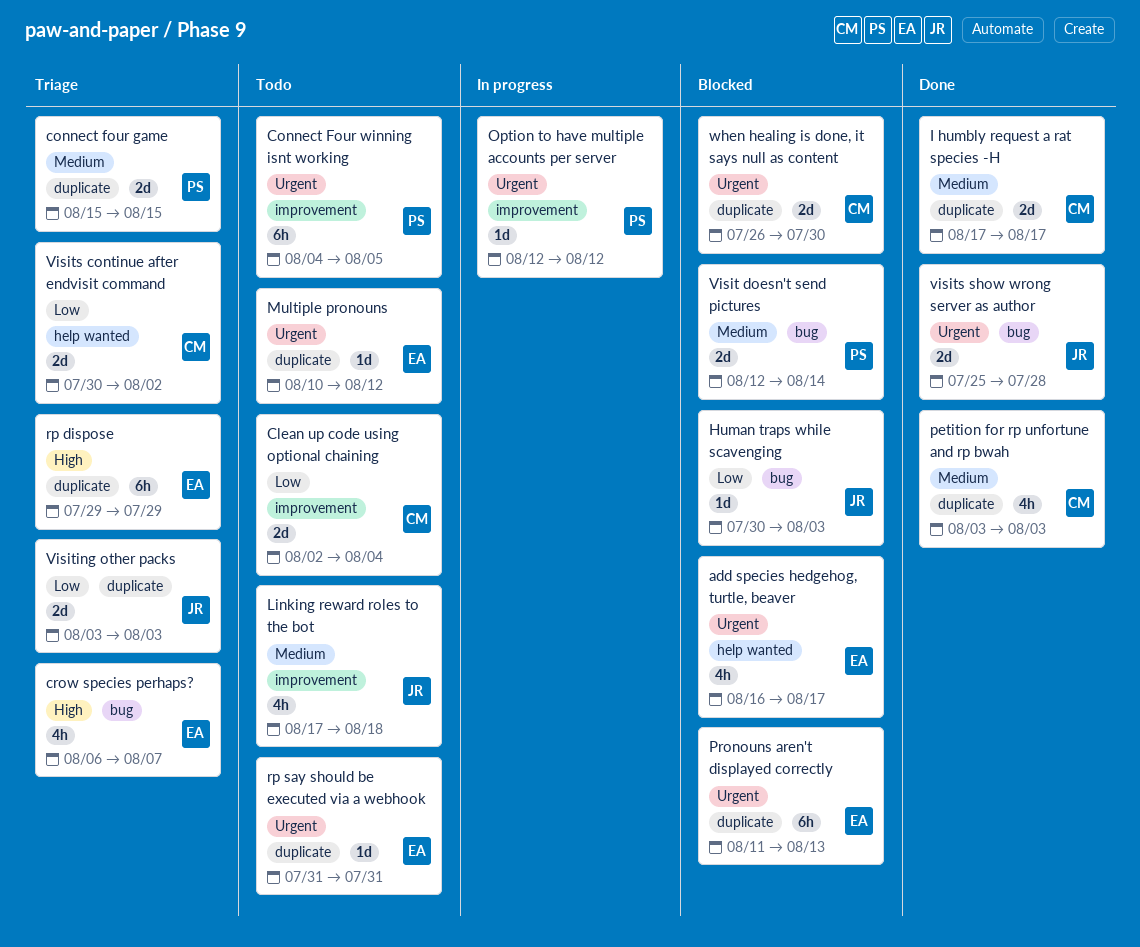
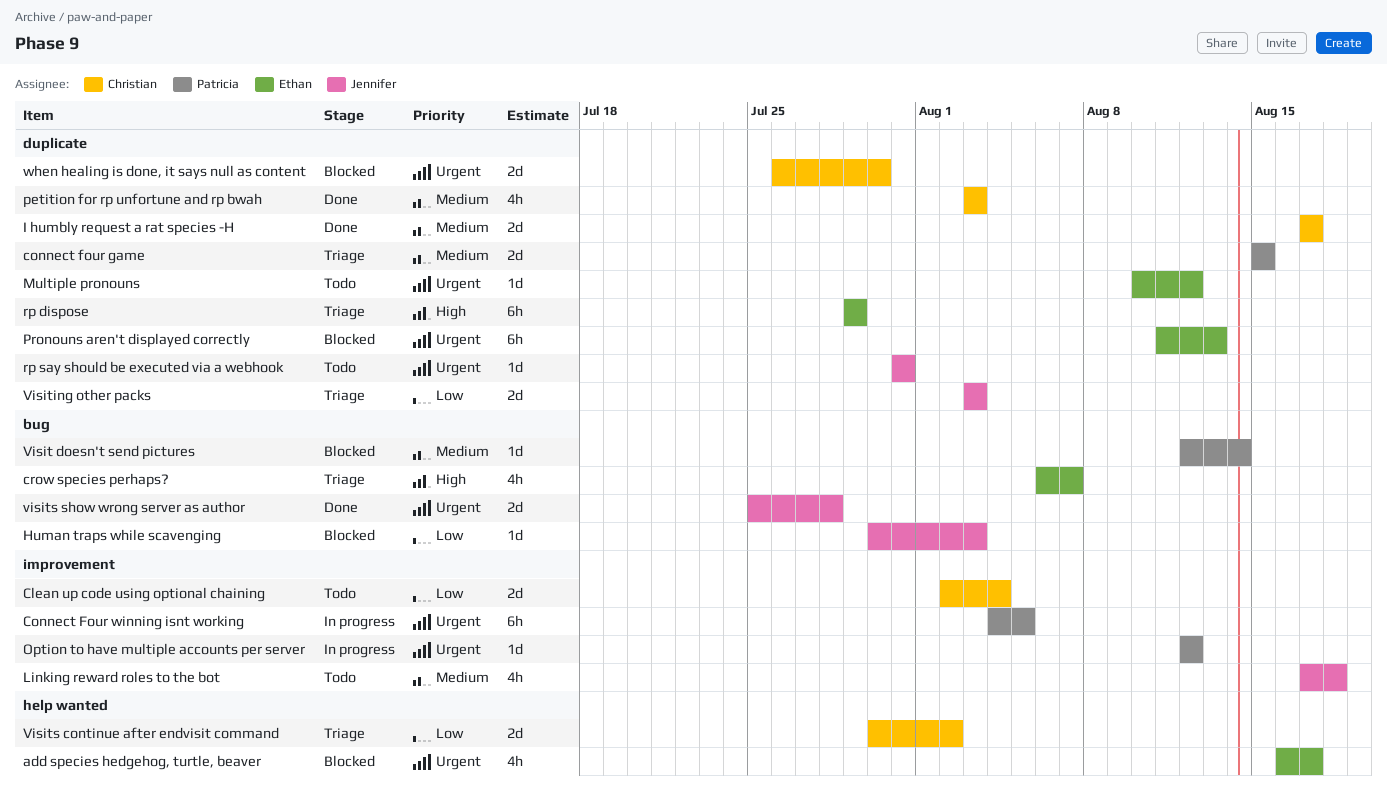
Connect Four winning isnt working, status: Todo -> In progress
rp say should be executed via a webhook, owner: Ethan -> Jennifer
Visit doesn't send pictures, estimate: 2d -> 1d

